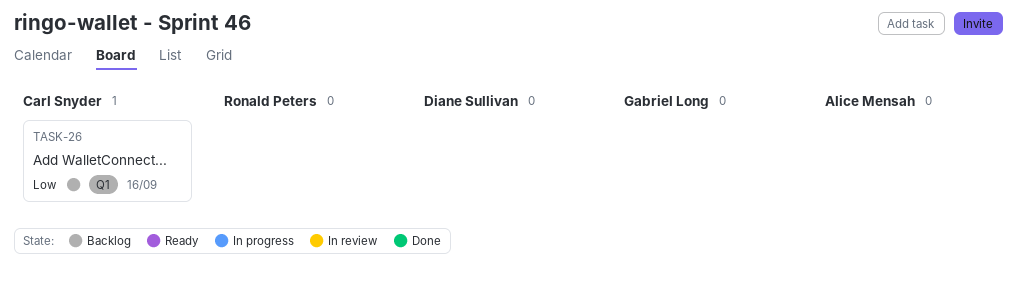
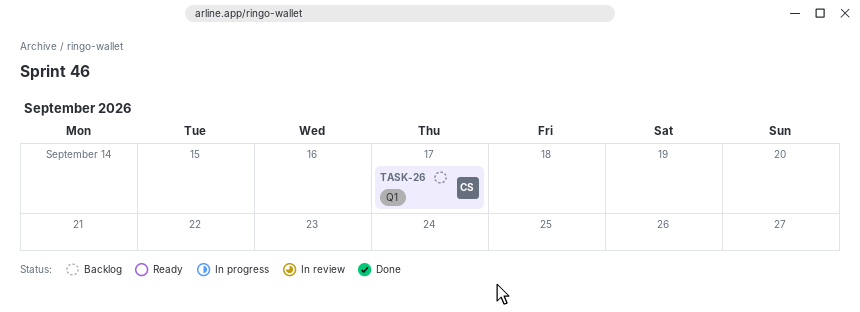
TASK-26, due: Sep 16 -> Sep 17

